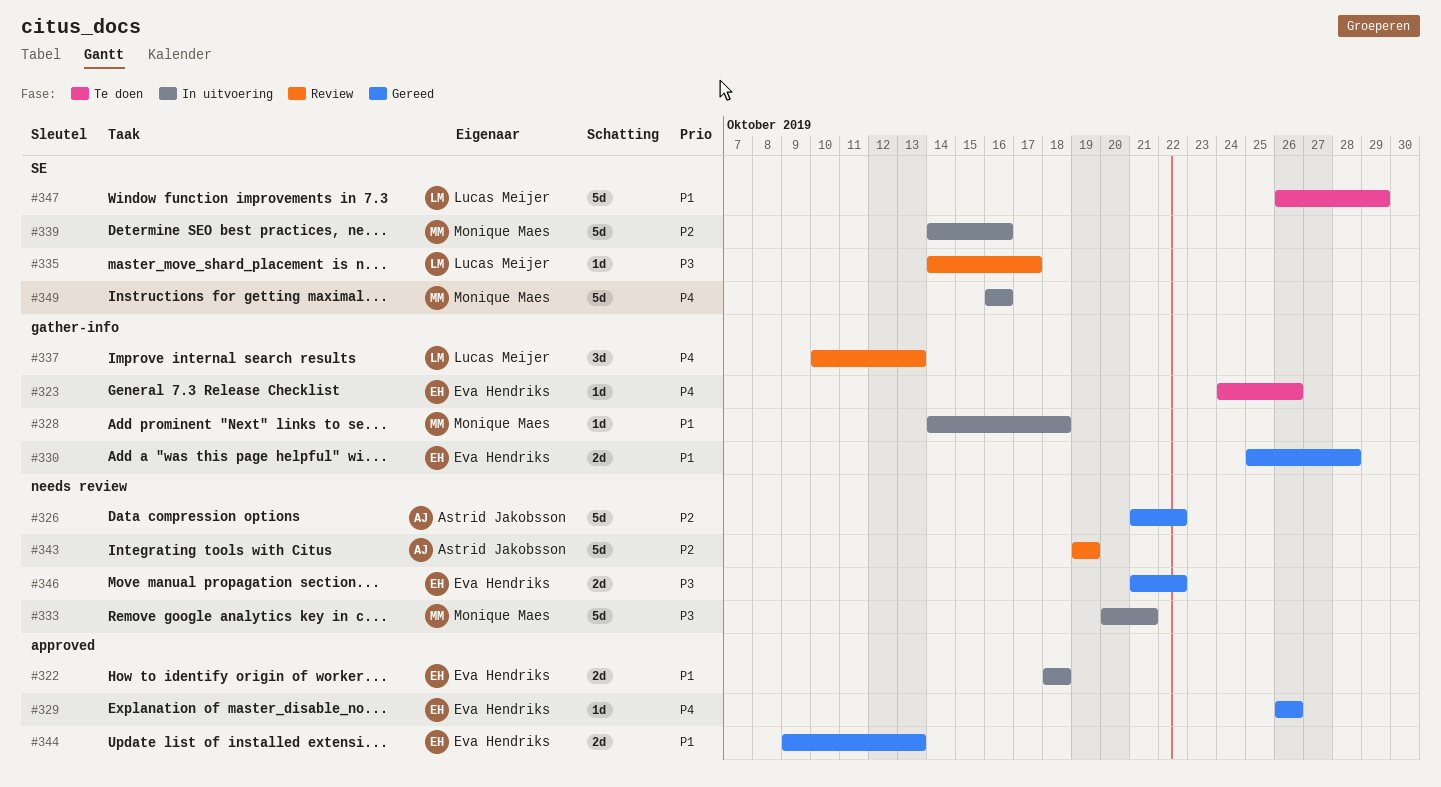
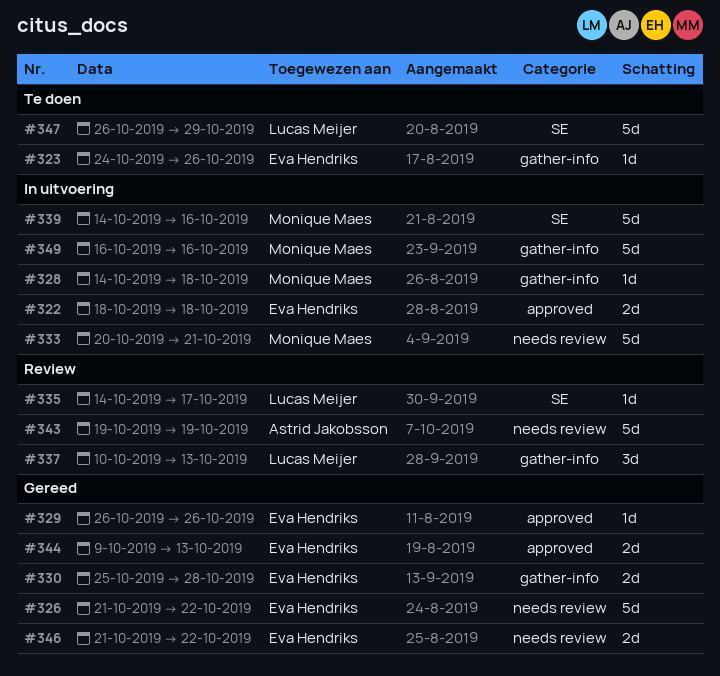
#326, owner: Astrid Jakobsson -> Eva Hendriks
#349, label: SE -> gather-info

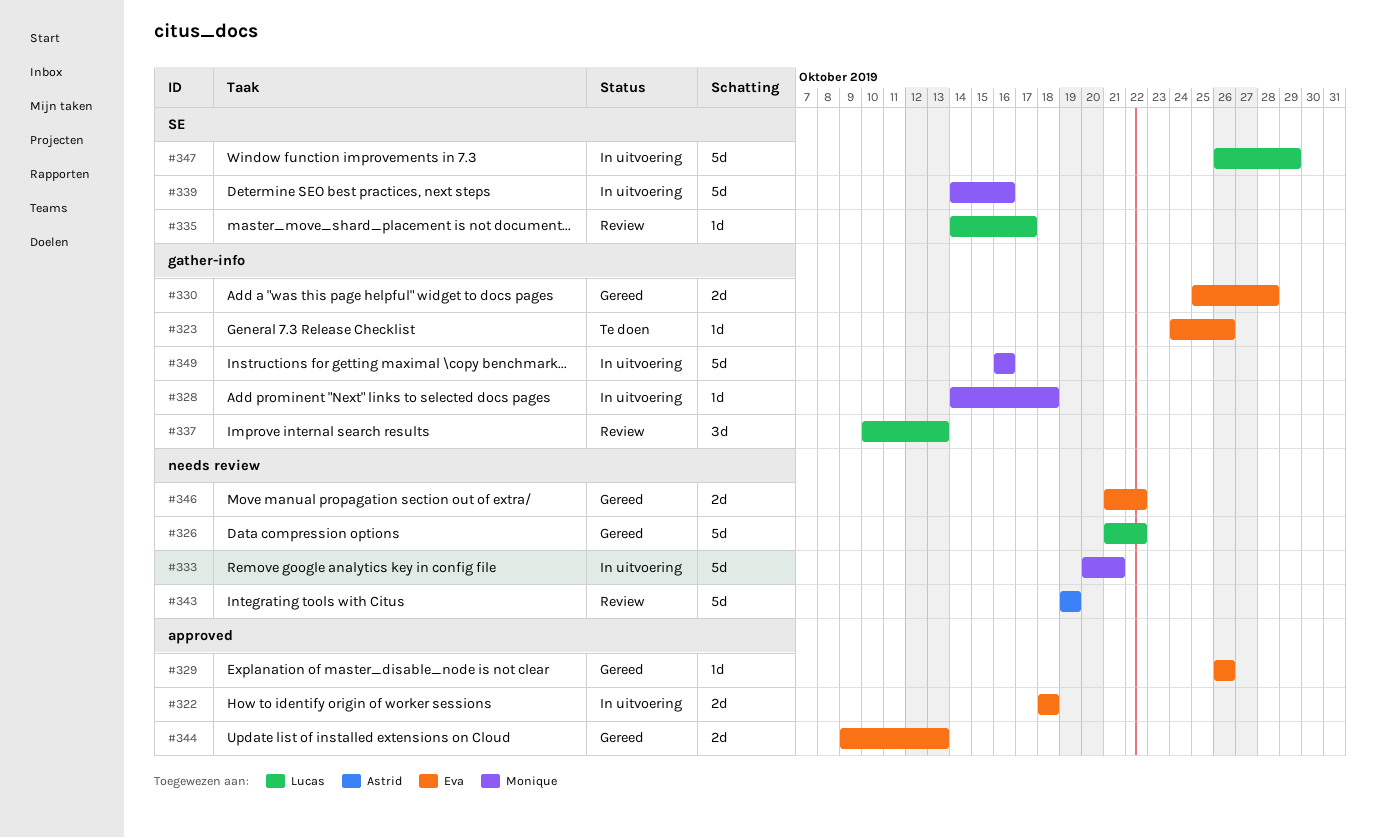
#326, owner: Eva Hendriks -> Lucas Meijer
#347, status: Te doen -> In uitvoering

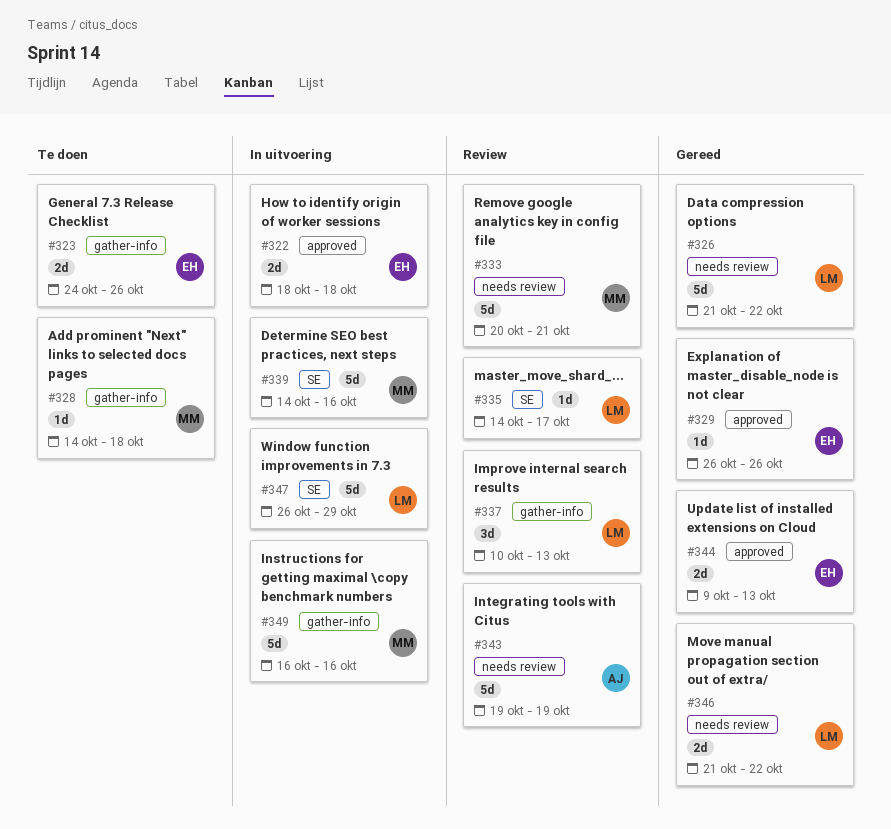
#323, estimate: 1d -> 2d
#328, status: In uitvoering -> Te doen
#330: present -> none
#333, status: In uitvoering -> Review
#346, owner: Eva -> Lucas

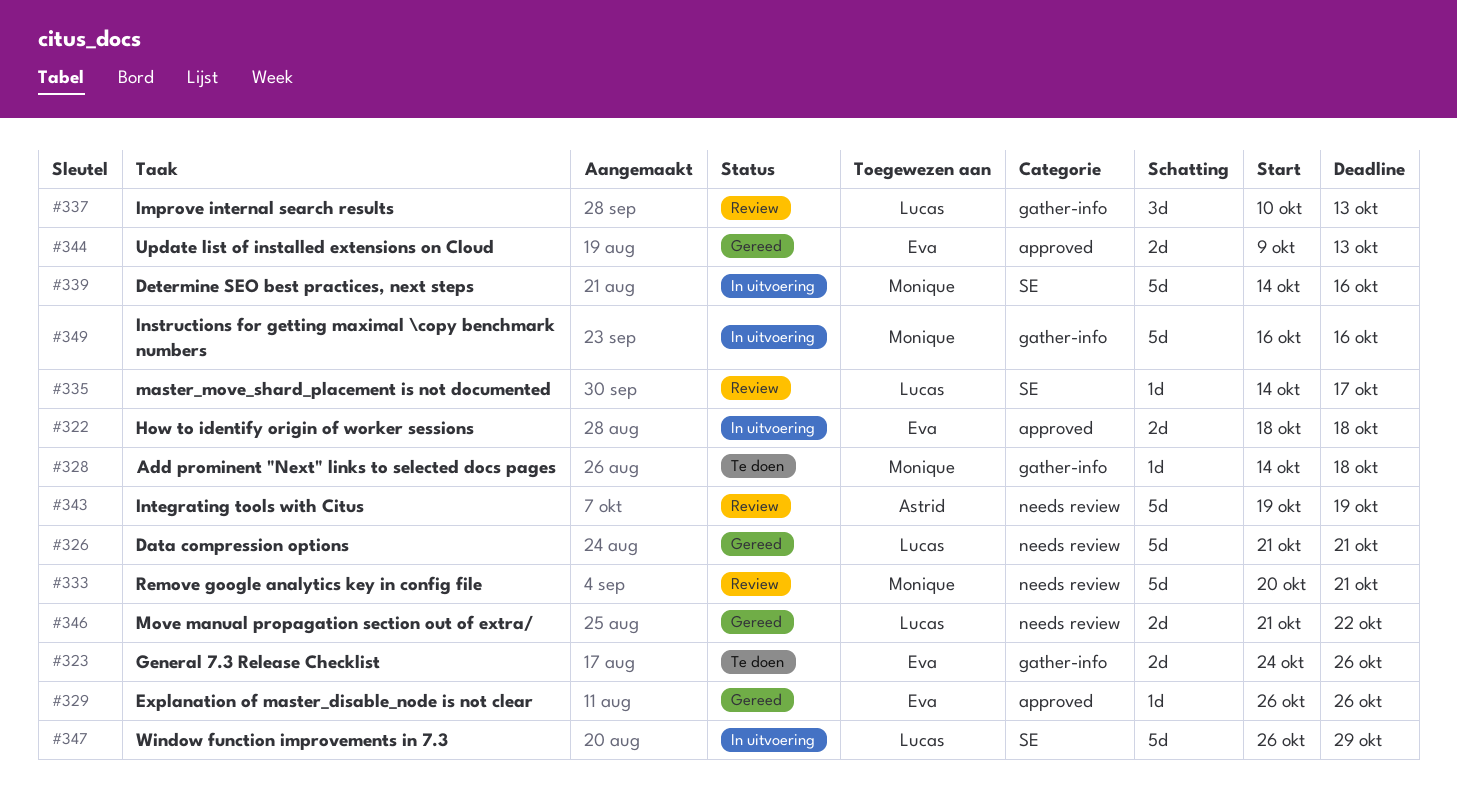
#326, due: Oct 22 -> Oct 21

